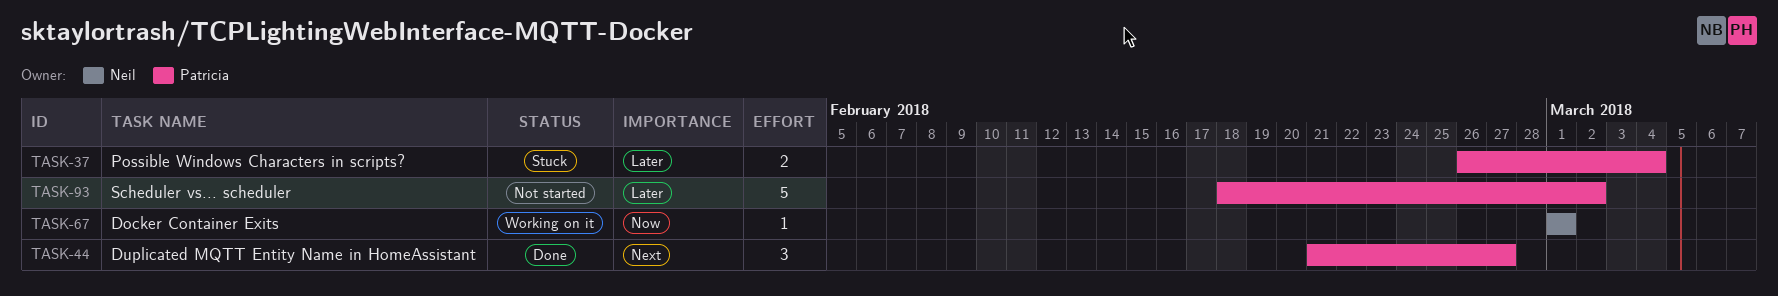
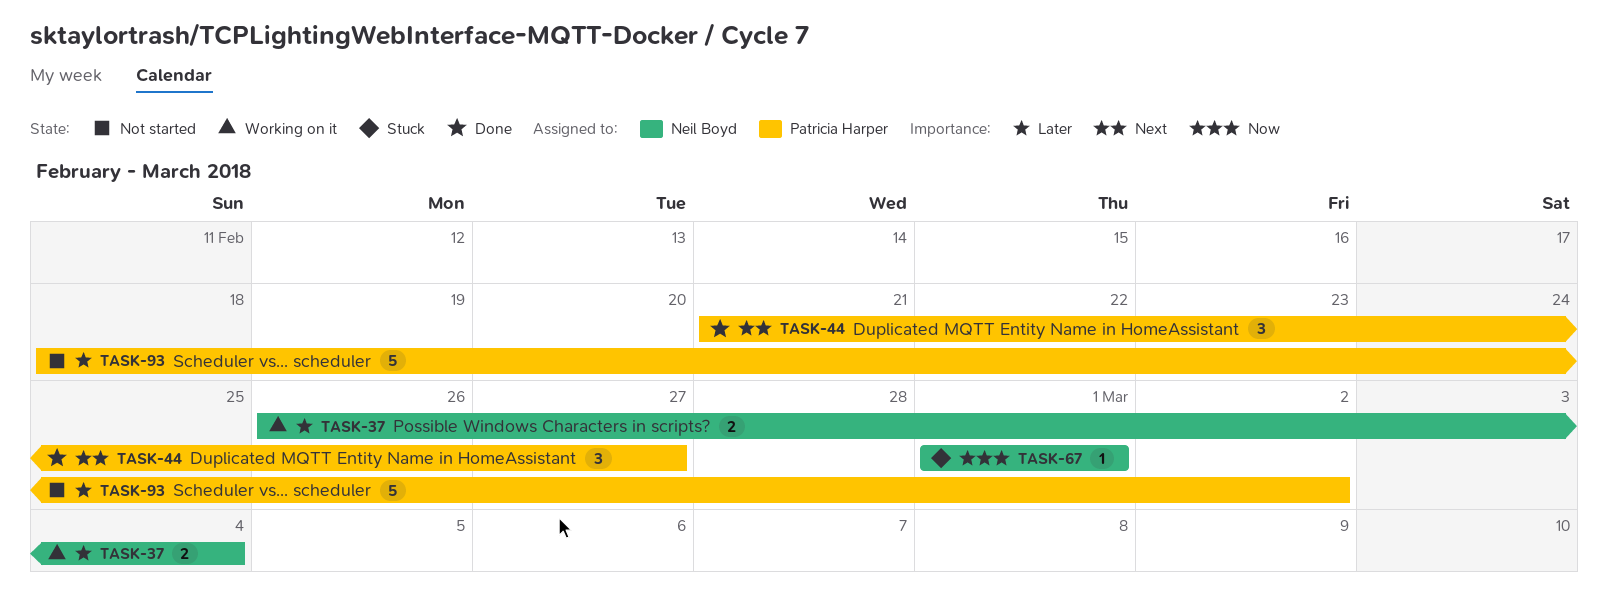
TASK-37, status: Stuck -> Working on it
TASK-37, owner: Patricia Harper -> Neil Boyd
TASK-67, status: Working on it -> Stuck

